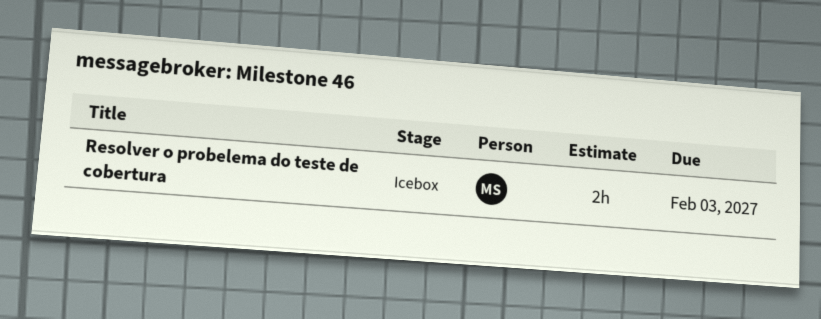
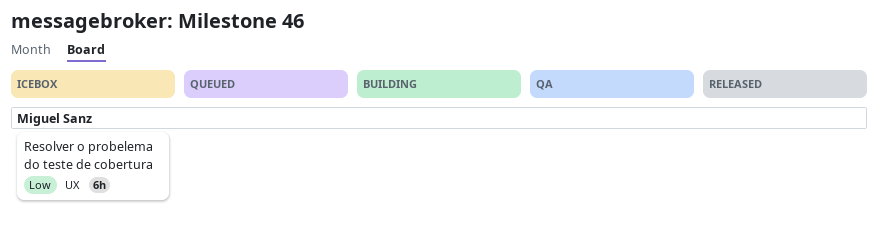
Resolver o probelema do teste de cobertura, estimate: 2h -> 6h

